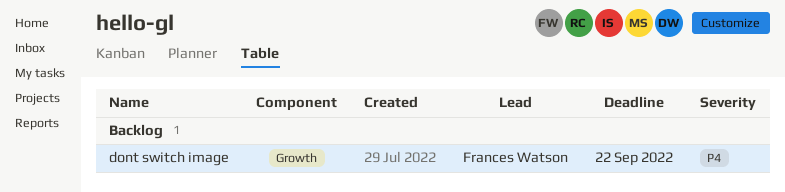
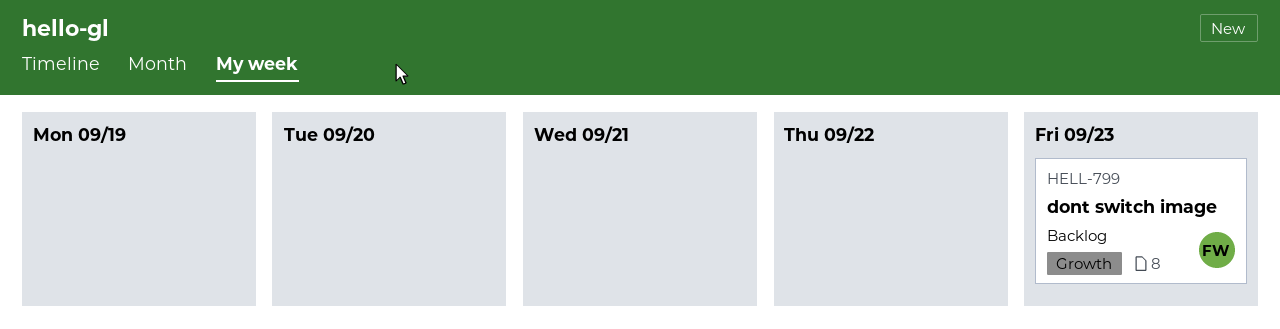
dont switch image, due: Sep 22 -> Sep 23

